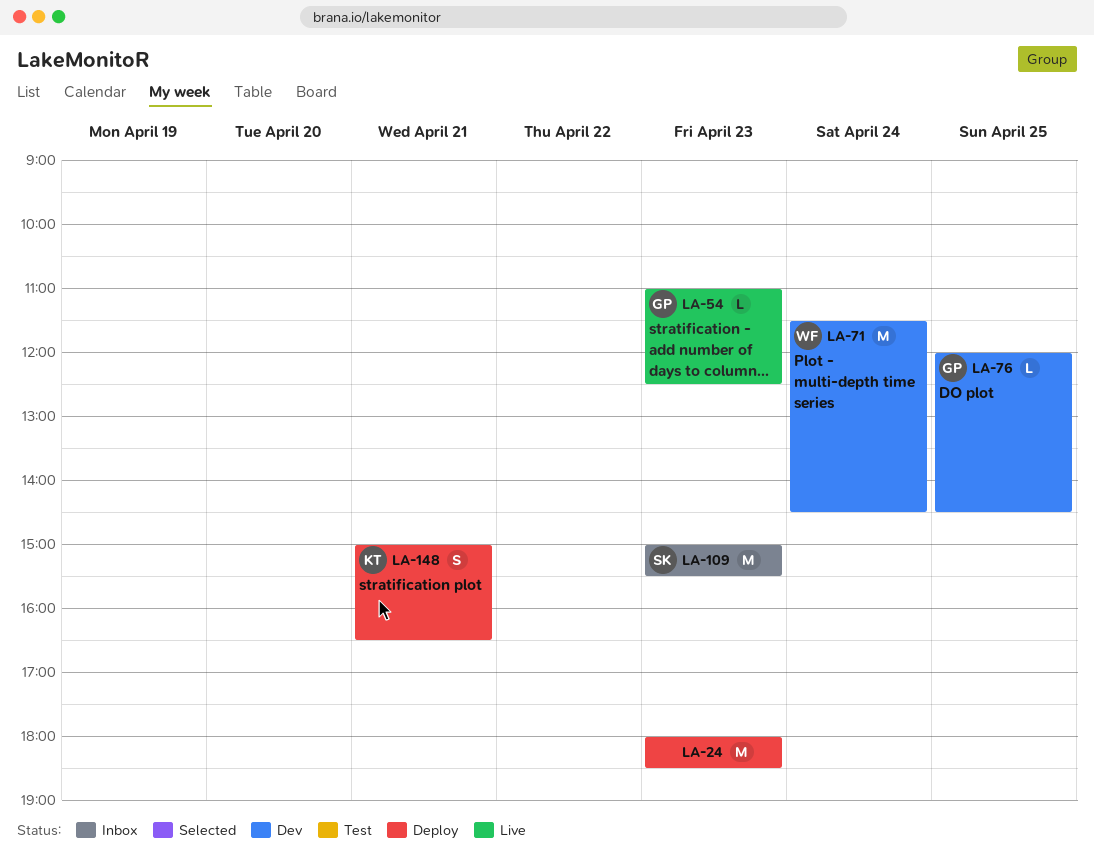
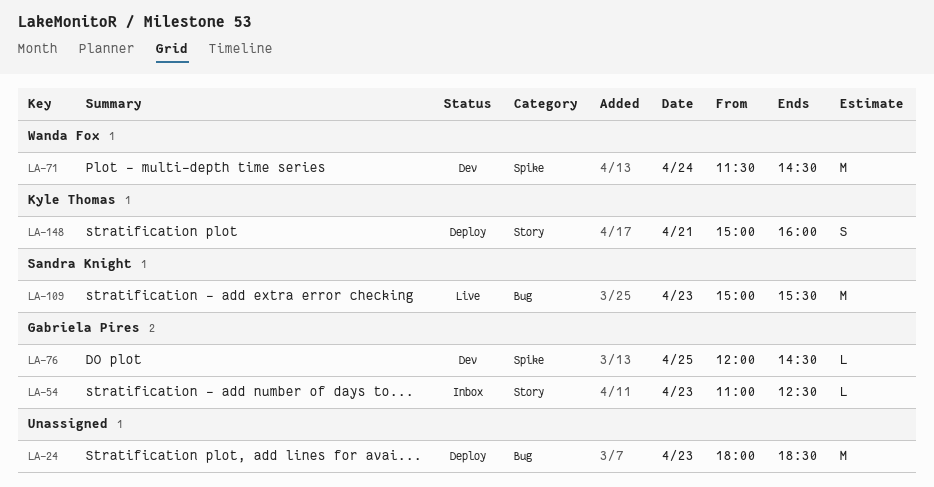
LA-54, status: Live -> Inbox
LA-109, status: Inbox -> Live
LA-148, ends: 16:30 -> 16:00

